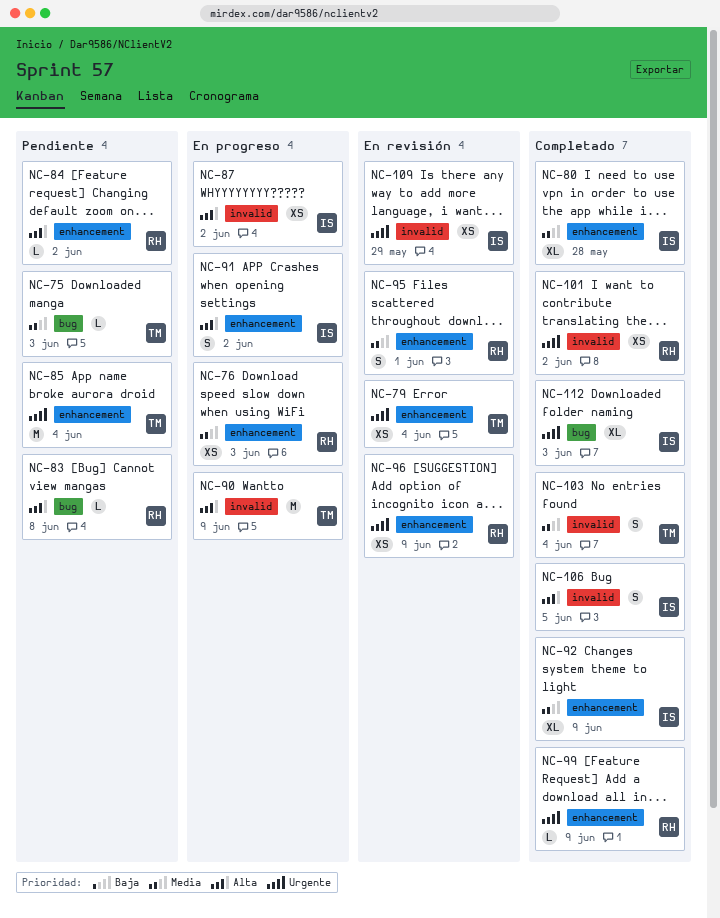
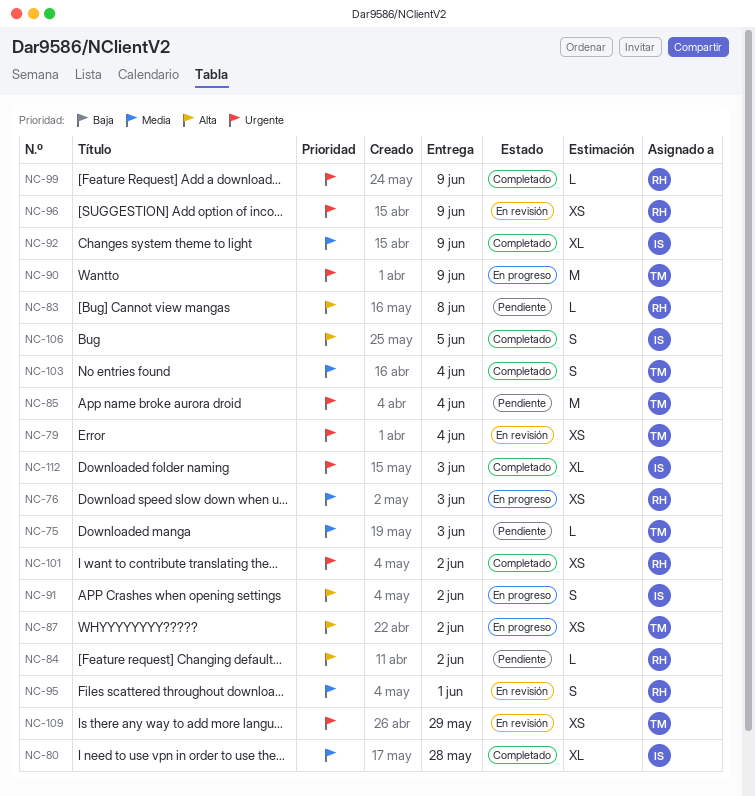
NC-87, owner: IS -> TM
NC-90, priority: Alta -> Urgente
NC-109, owner: IS -> TM

